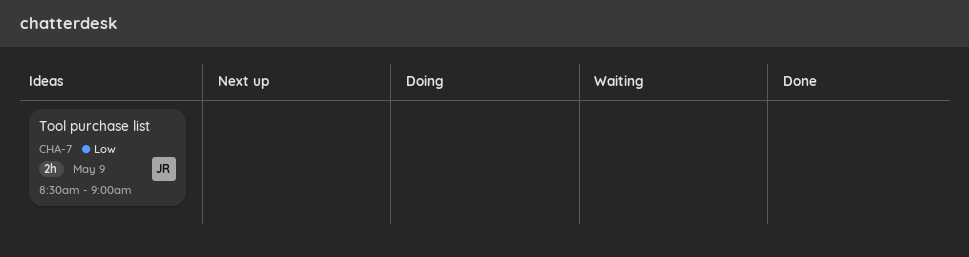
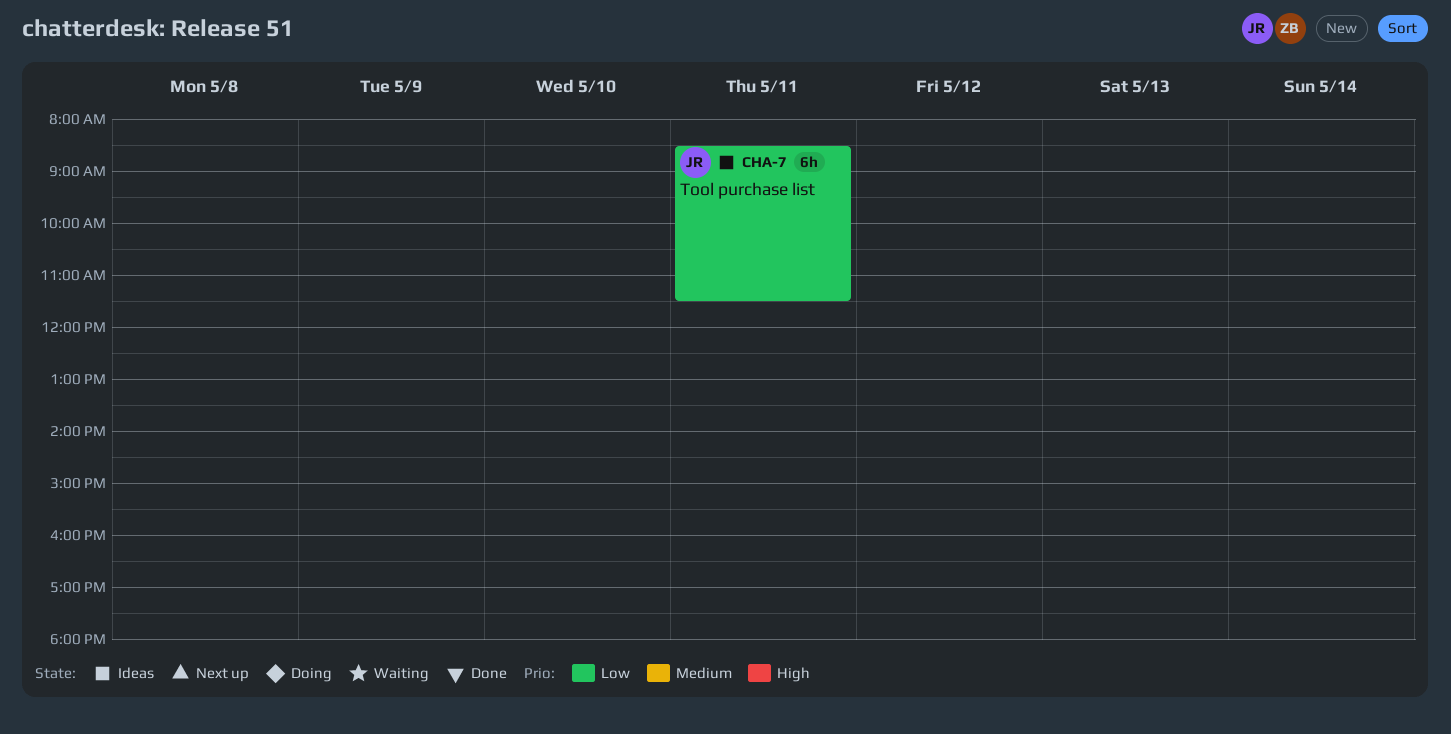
CHA-7, estimate: 2h -> 6h
CHA-7, day: May 9 -> May 11
CHA-7, ends: 09:00 -> 11:30

